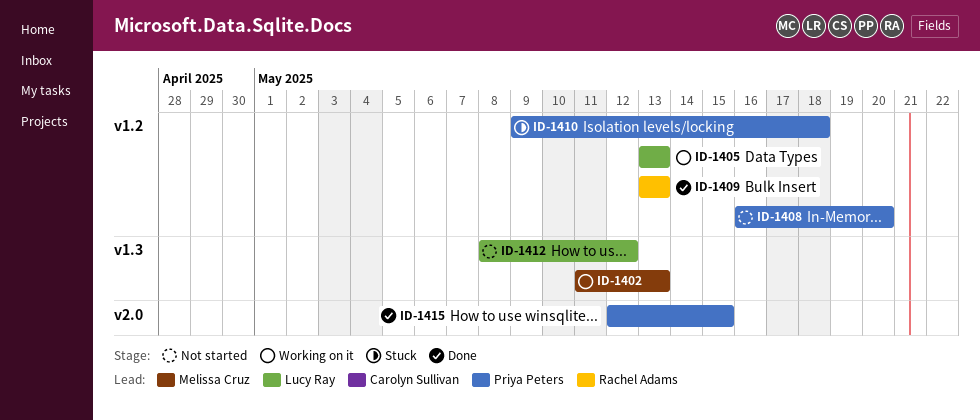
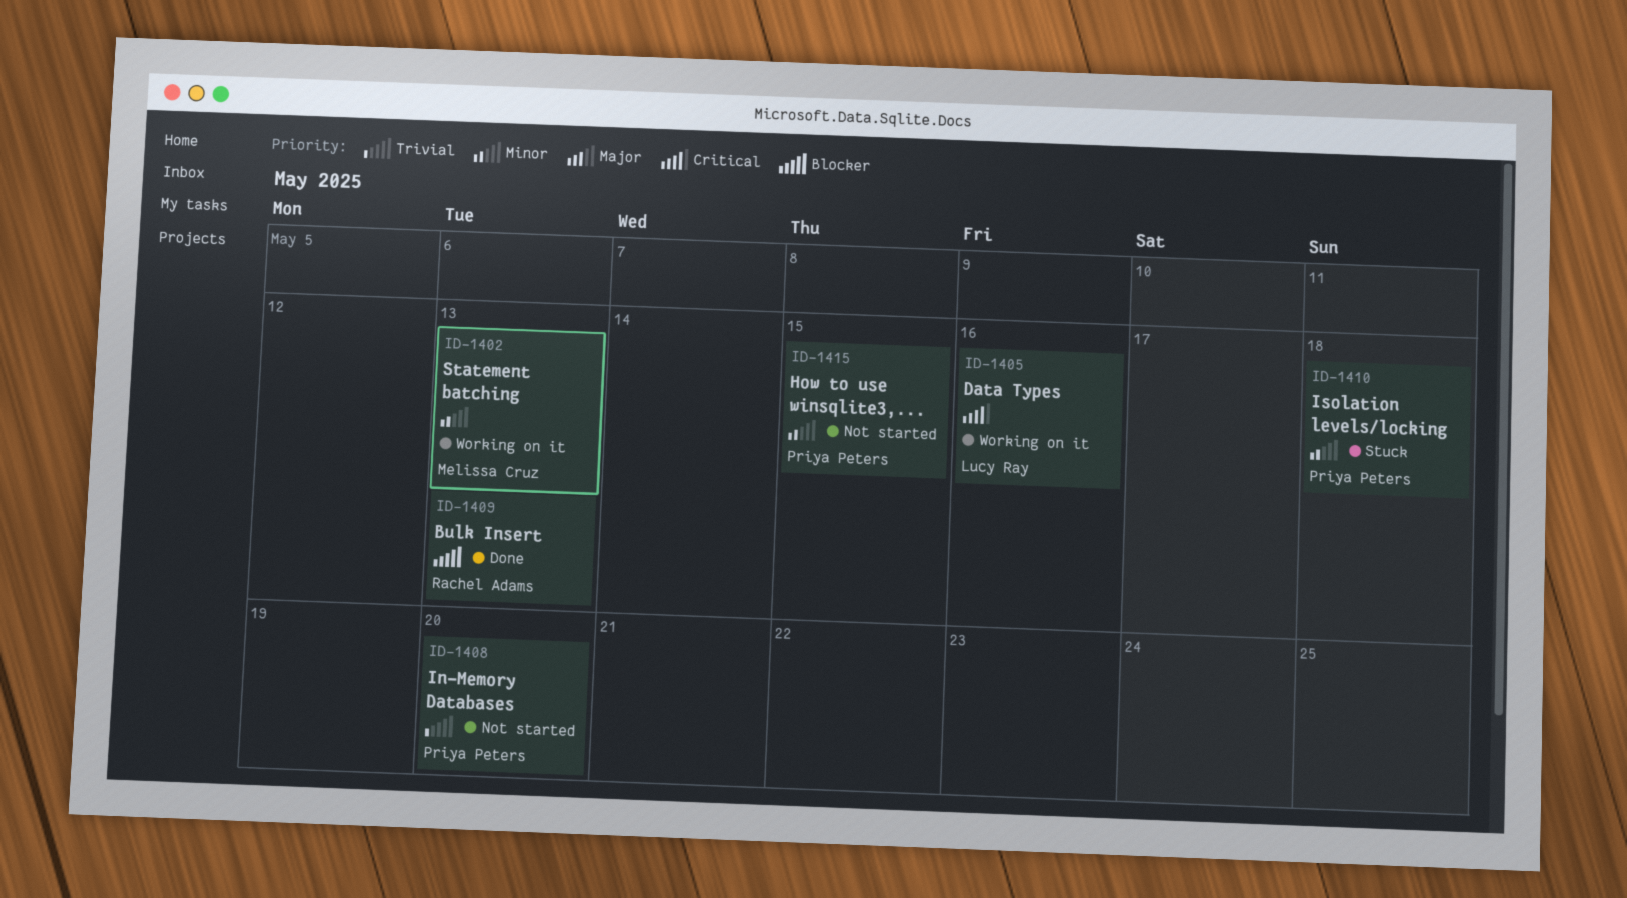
ID-1405, due: May 13 -> May 16
ID-1412: present -> none
ID-1415, status: Done -> Not started

